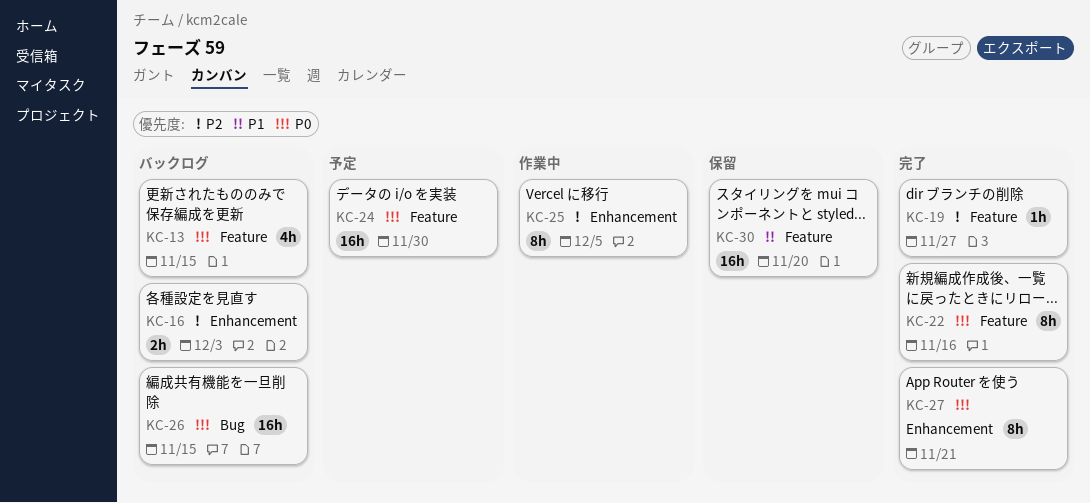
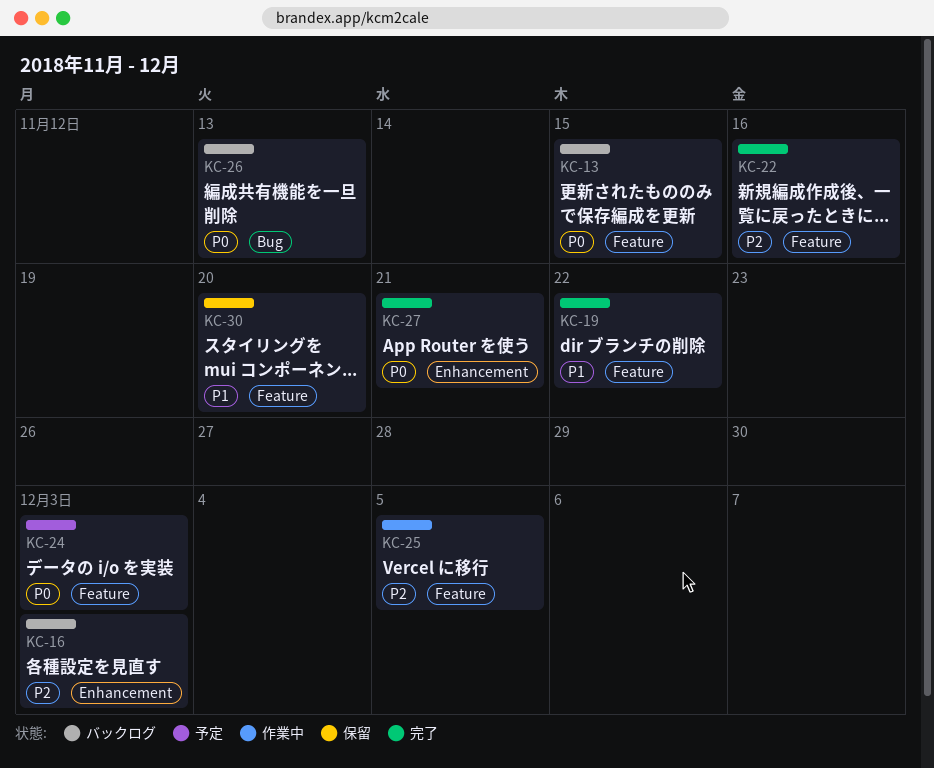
KC-19, priority: P2 -> P1
KC-19, due: Nov 27 -> Nov 22
KC-22, priority: P0 -> P2
KC-24, due: Nov 30 -> Dec 3
KC-25, label: Enhancement -> Feature
KC-26, due: Nov 15 -> Nov 13

